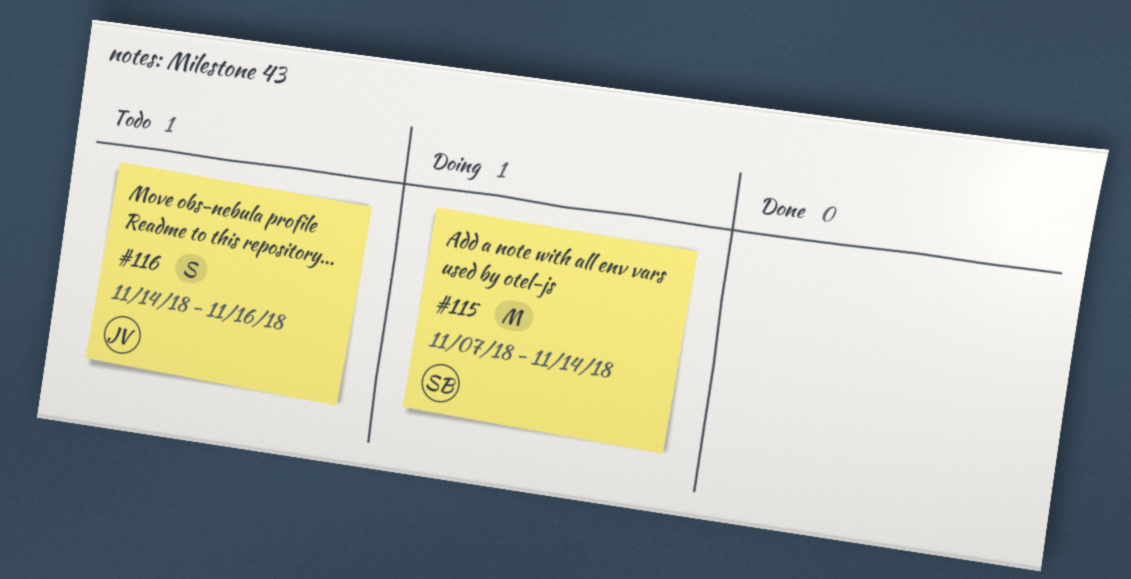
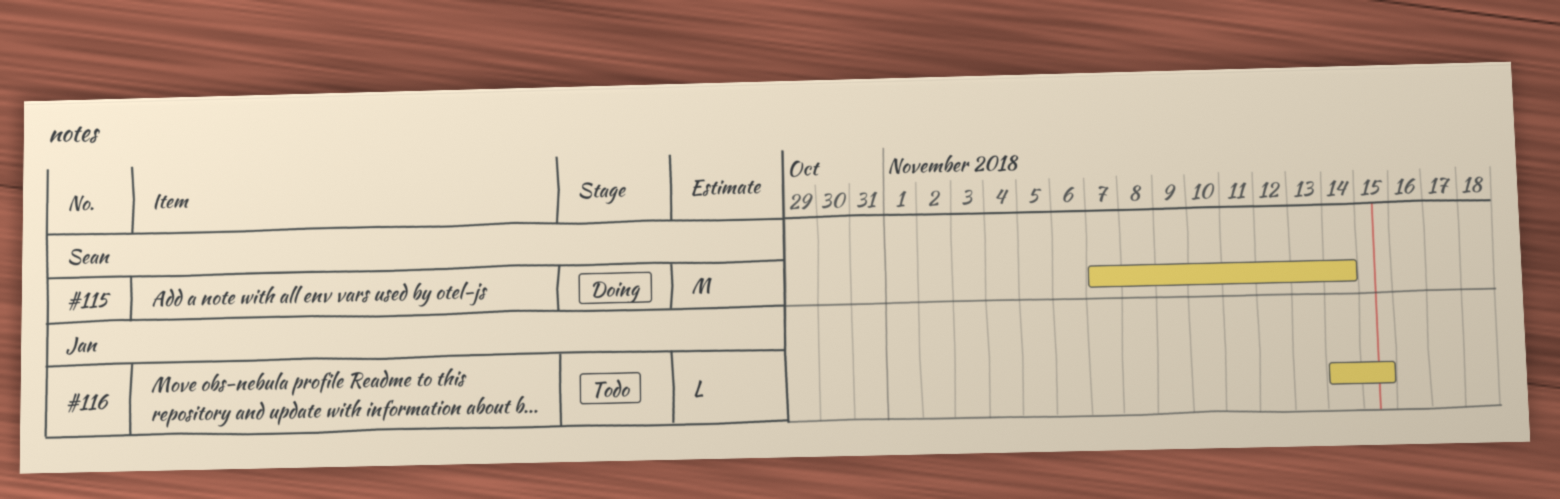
#116, estimate: S -> L
#116, due: Nov 16 -> Nov 15

